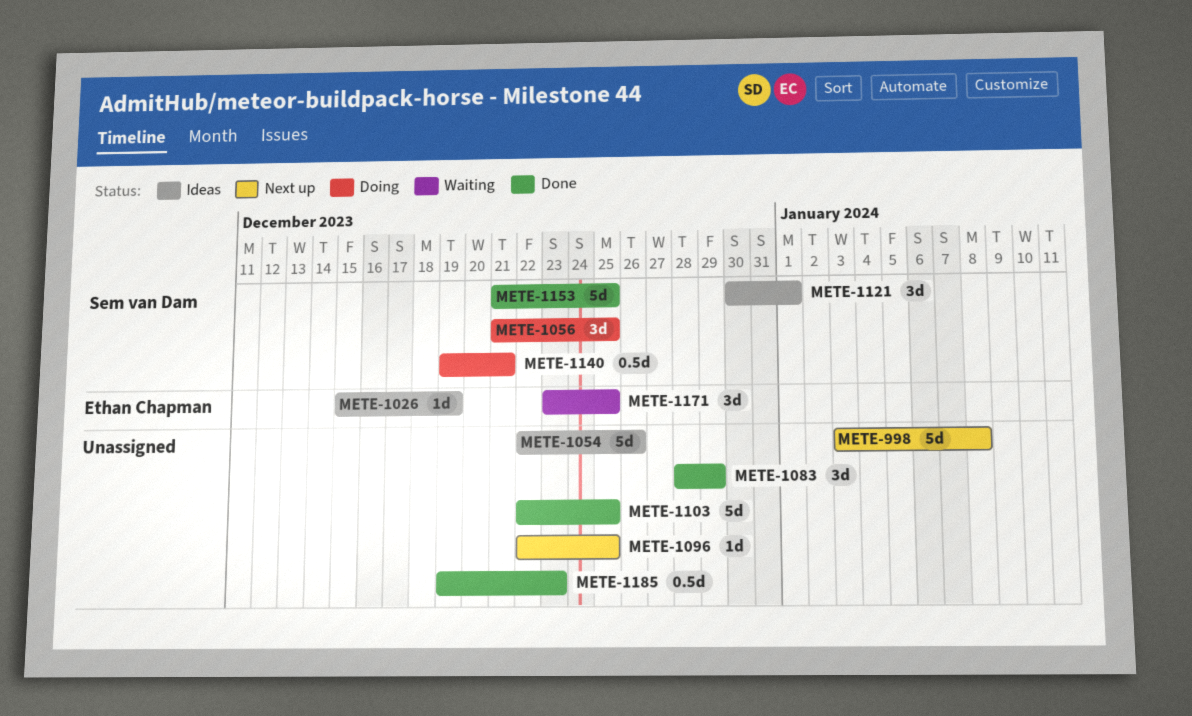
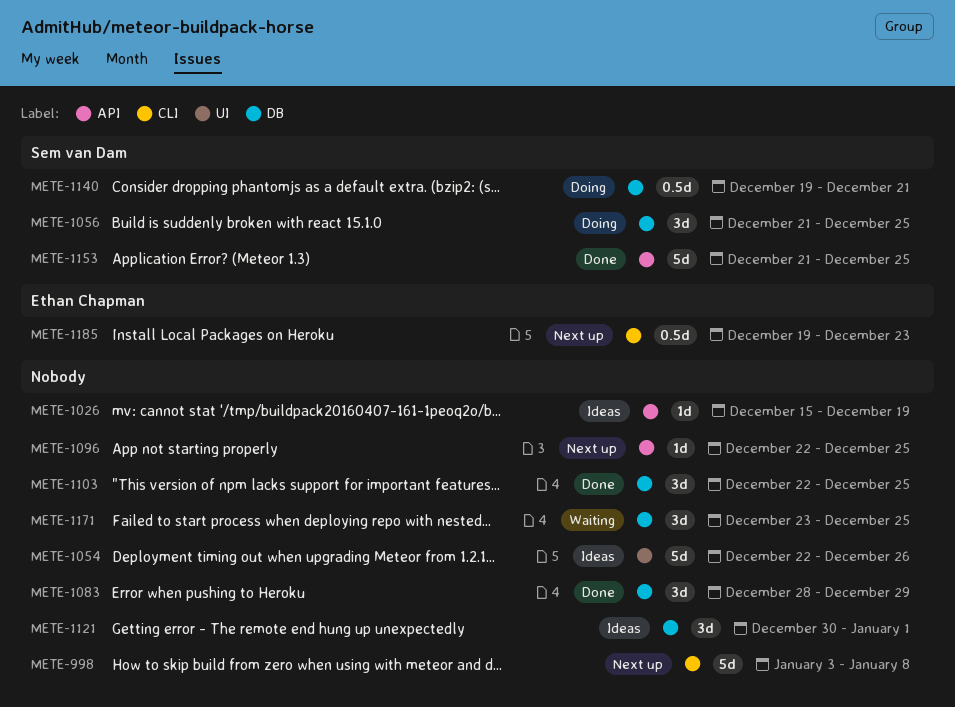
METE-1026, owner: Ethan Chapman -> none
METE-1103, estimate: 5d -> 3d
METE-1121, owner: Sem van Dam -> none
METE-1171, owner: Ethan Chapman -> none
METE-1185, status: Done -> Next up
METE-1185, owner: none -> Ethan Chapman

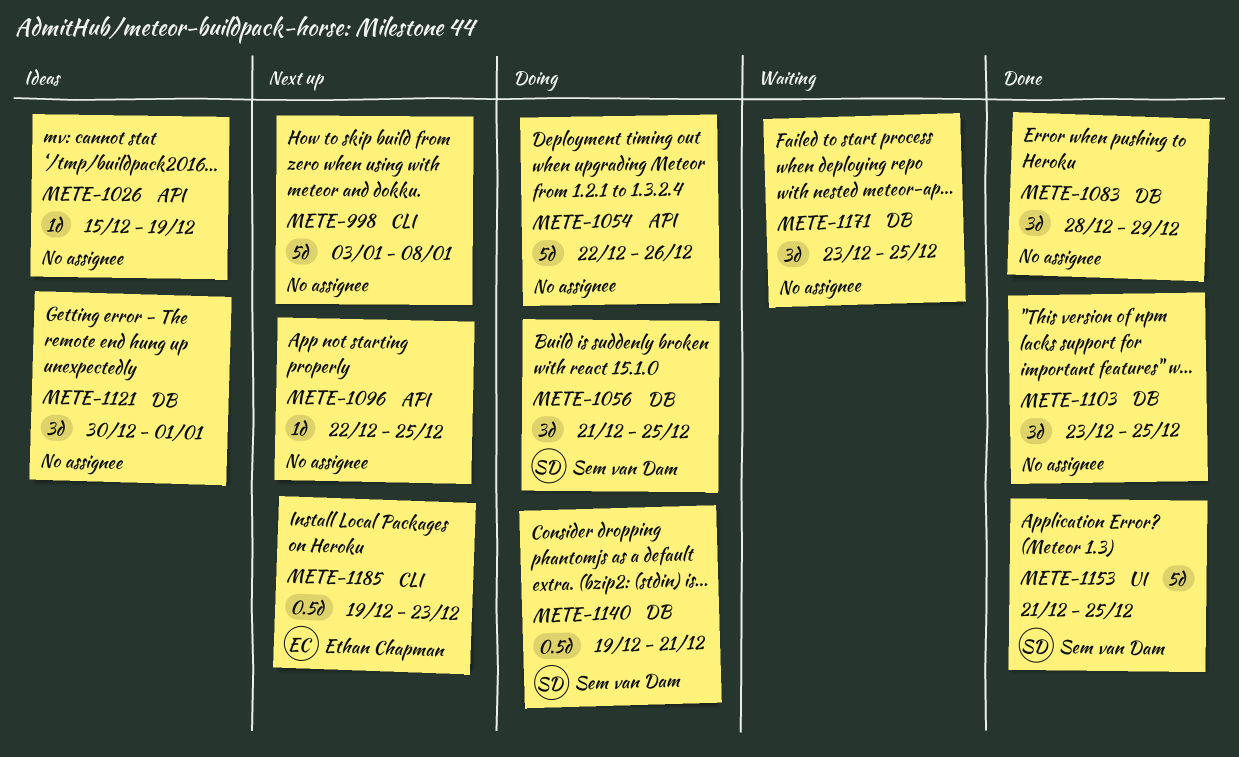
METE-1054, status: Ideas -> Doing
METE-1054, label: UI -> API
METE-1103, start: Dec 22 -> Dec 23
METE-1153, label: API -> UI

